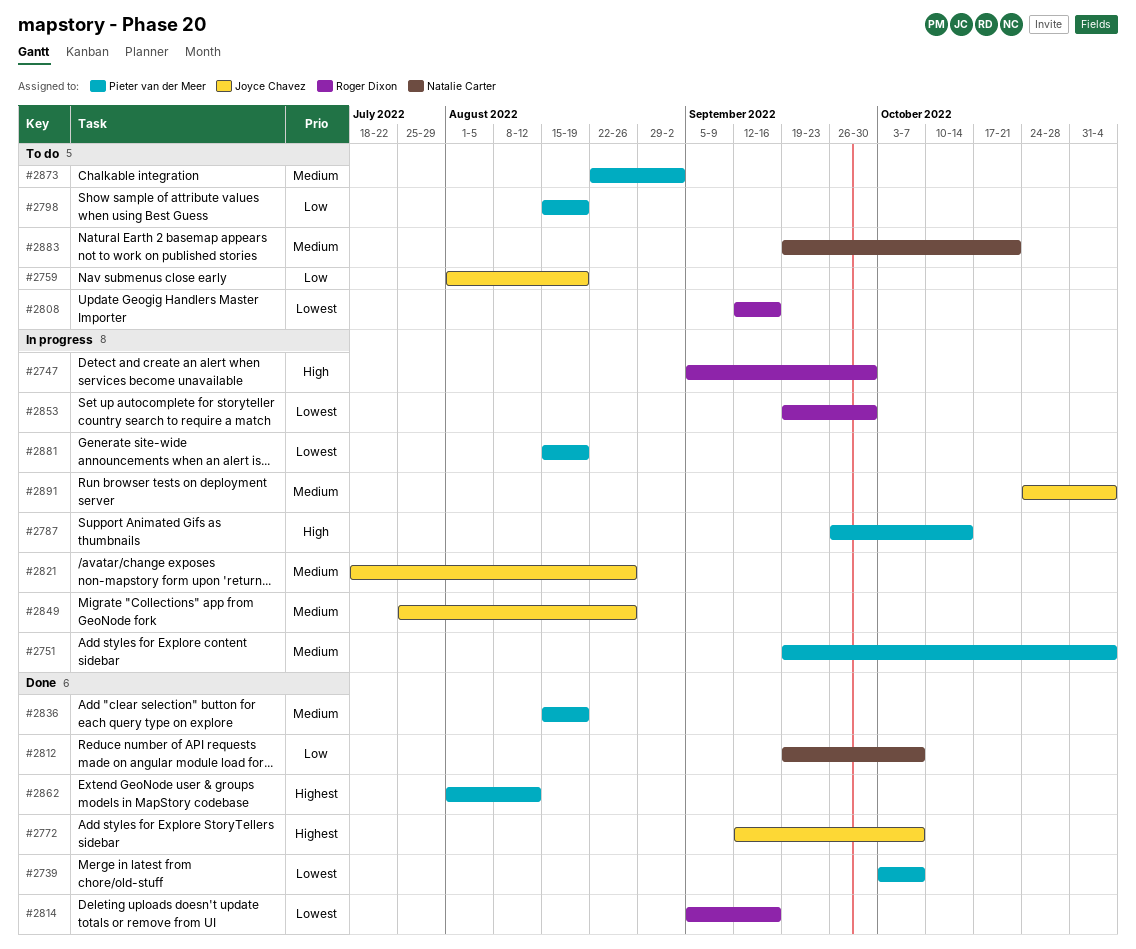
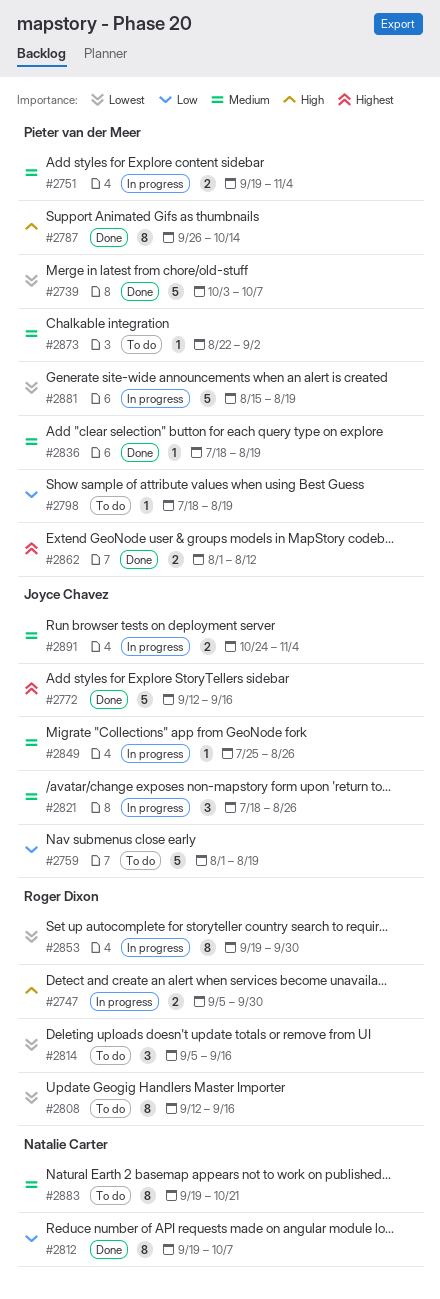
#2772, due: Oct 7 -> Sep 16
#2787, status: In progress -> Done
#2798, start: Aug 15 -> Jul 18
#2814, status: Done -> To do
#2836, start: Aug 15 -> Jul 18

